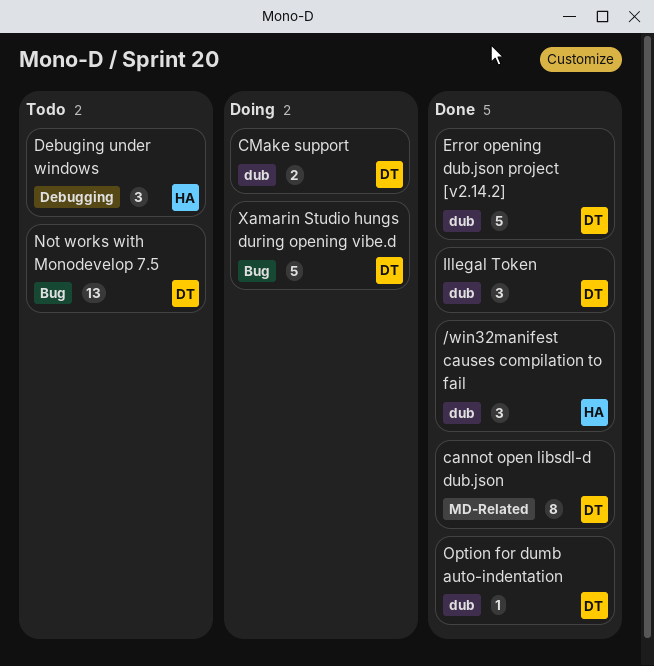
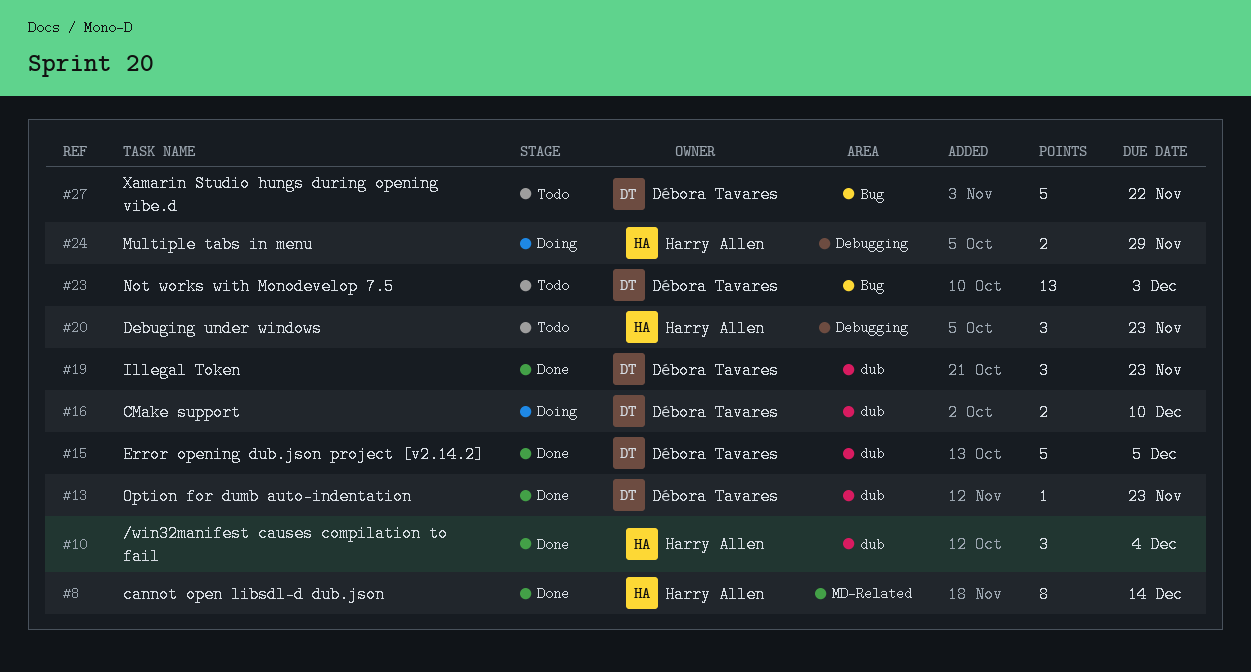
cannot open libsdl-d dub.json, owner: Débora Tavares -> Harry Allen
Multiple tabs in menu: none -> present
Xamarin Studio hungs during opening vibe.d, status: Doing -> Todo

